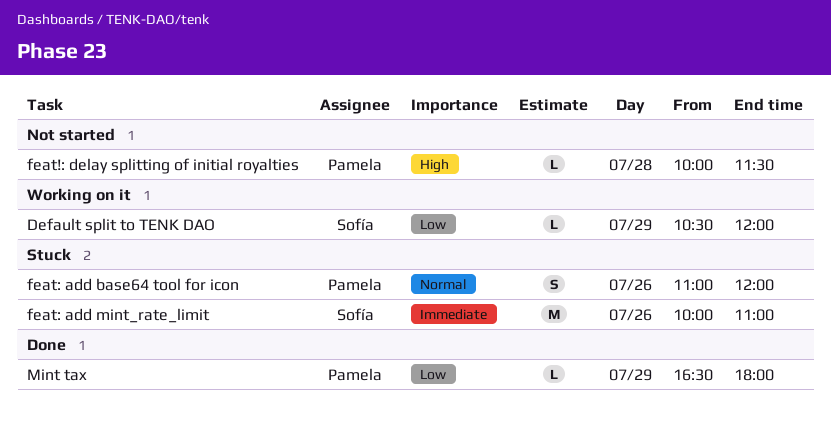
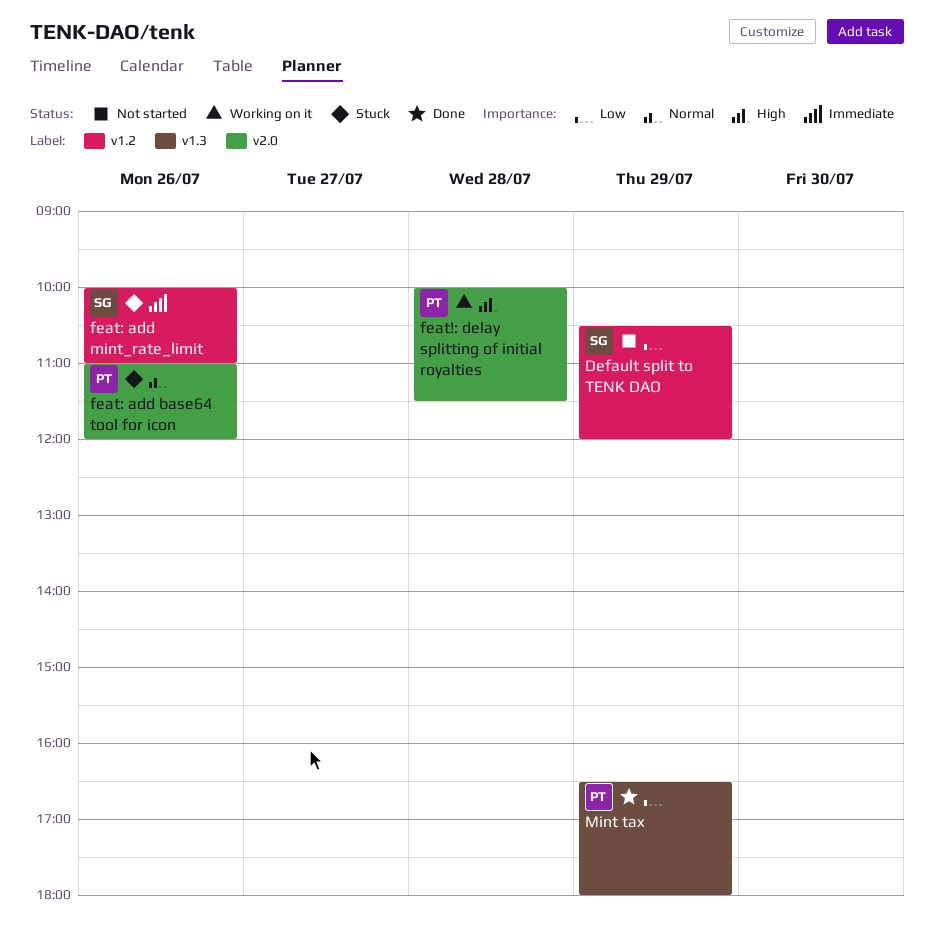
Default split to TENK DAO, status: Working on it -> Not started
feat!: delay splitting of initial royalties, status: Not started -> Working on it

